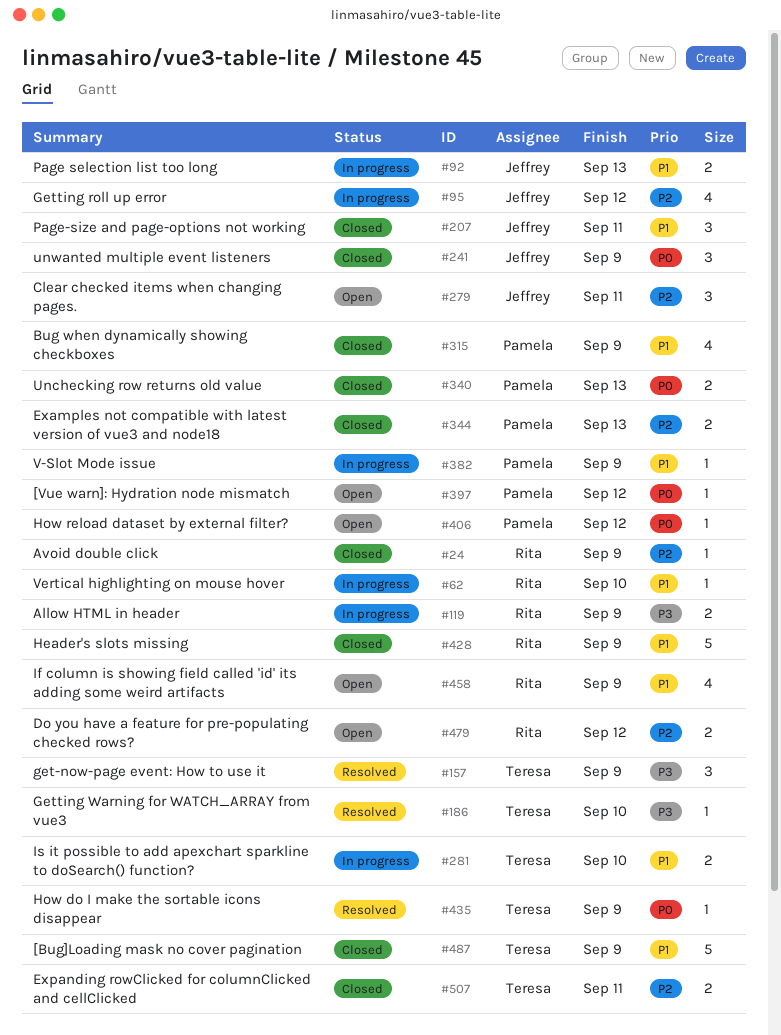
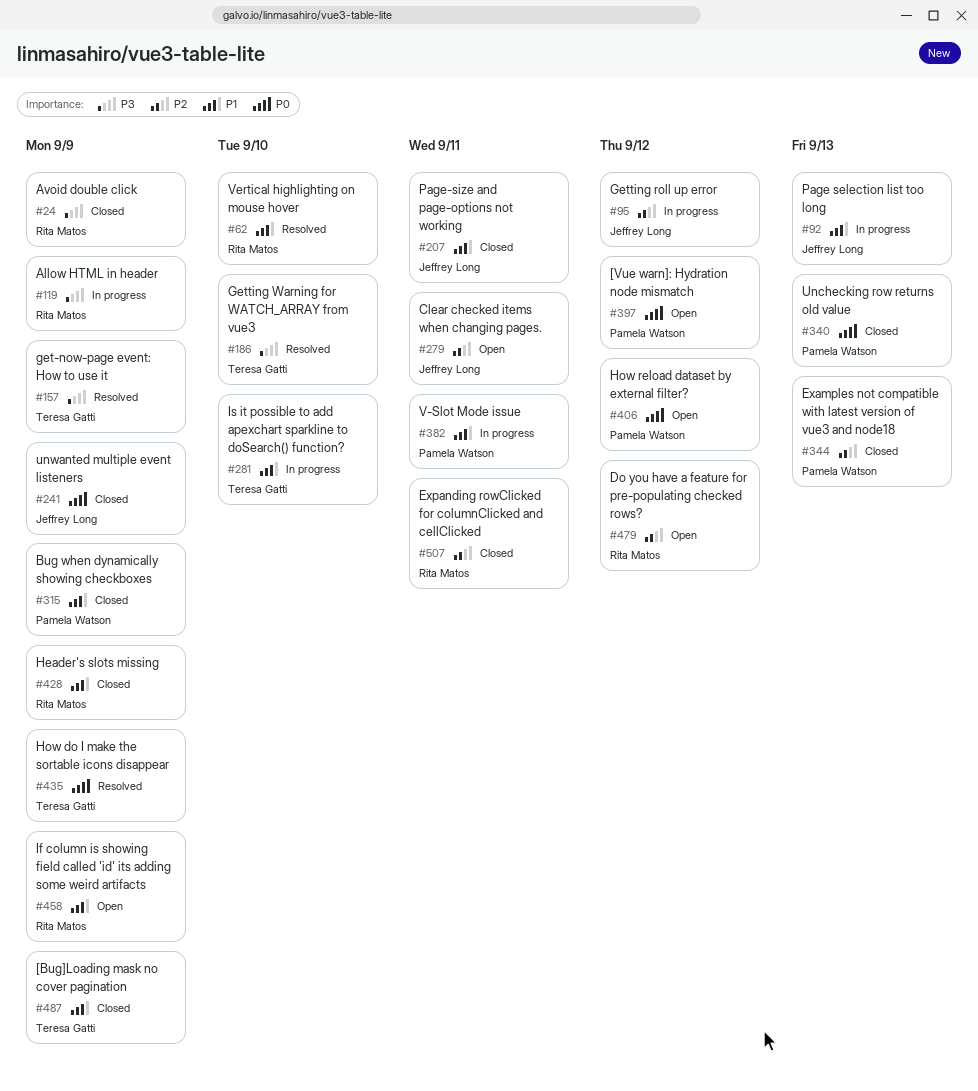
#24, priority: P2 -> P3
#62, status: In progress -> Resolved
#382, due: Sep 9 -> Sep 11
#507, owner: Teresa Gatti -> Rita Matos

